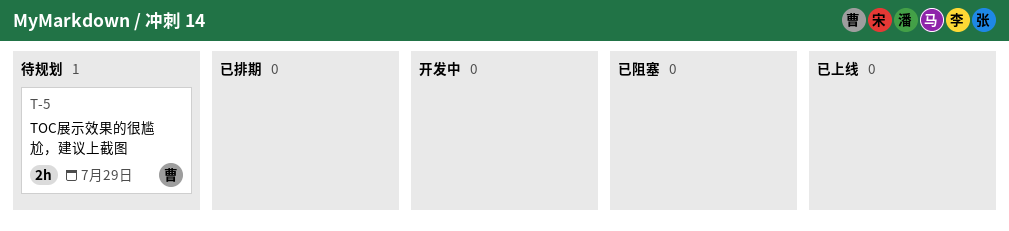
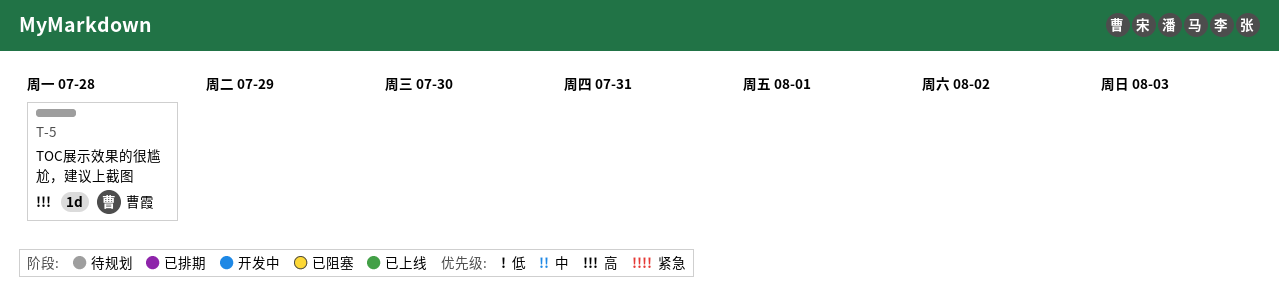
T-5, estimate: 2h -> 1d
T-5, due: Jul 29 -> Jul 28

